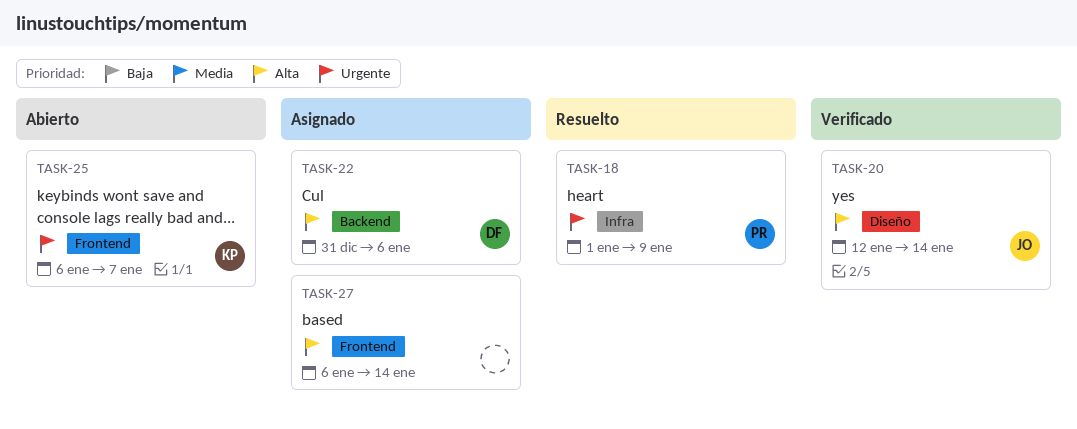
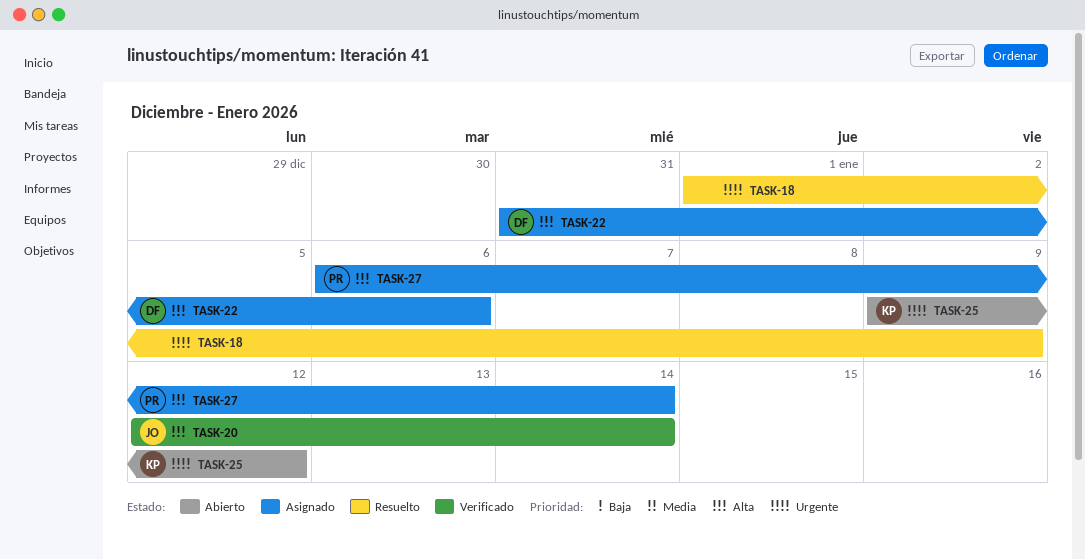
TASK-18, owner: PR -> none
TASK-25, start: Jan 6 -> Jan 9
TASK-25, due: Jan 7 -> Jan 12
TASK-27, owner: none -> PR

